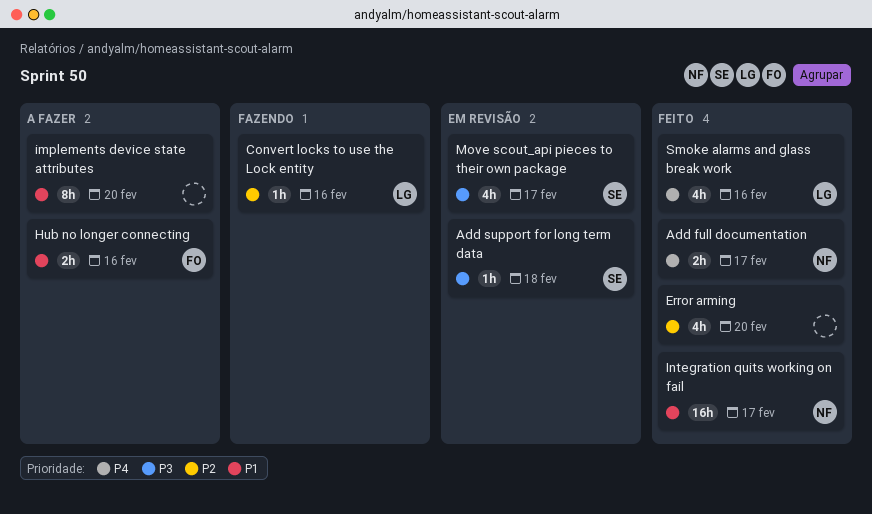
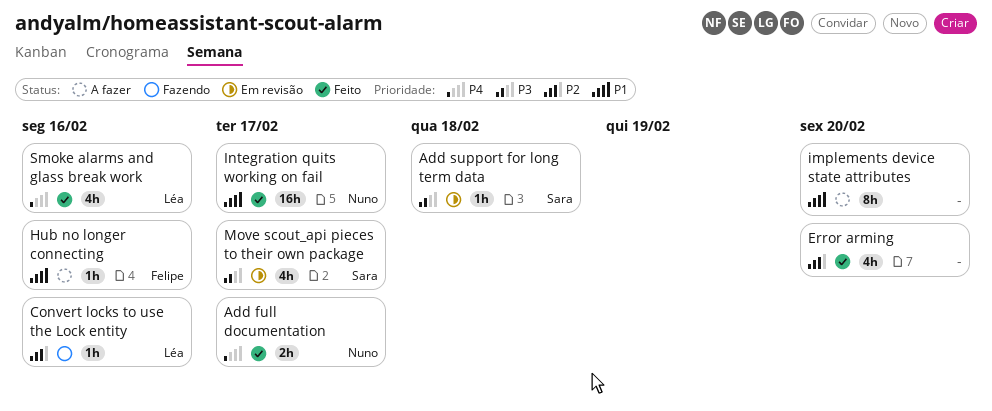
Hub no longer connecting, estimate: 2h -> 1h

